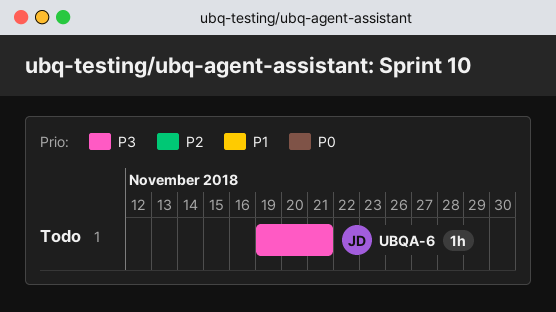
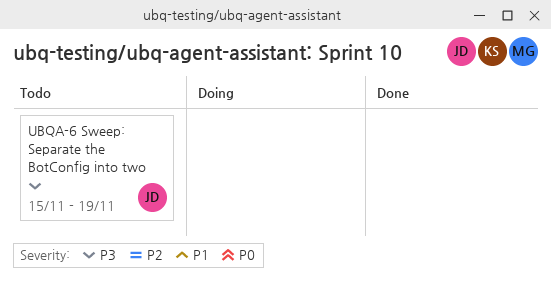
UBQA-6, start: Nov 19 -> Nov 15
UBQA-6, due: Nov 21 -> Nov 19

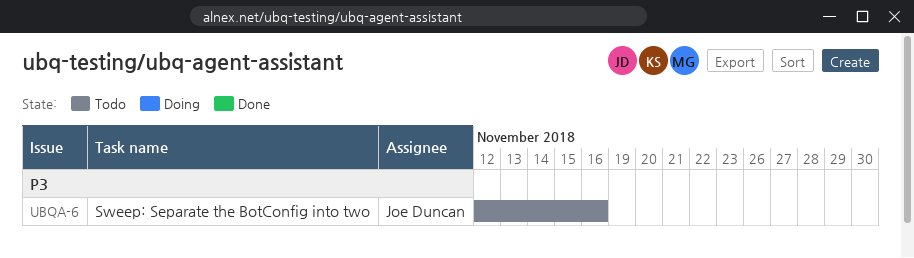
UBQA-6, start: Nov 15 -> Nov 12
UBQA-6, due: Nov 19 -> Nov 16

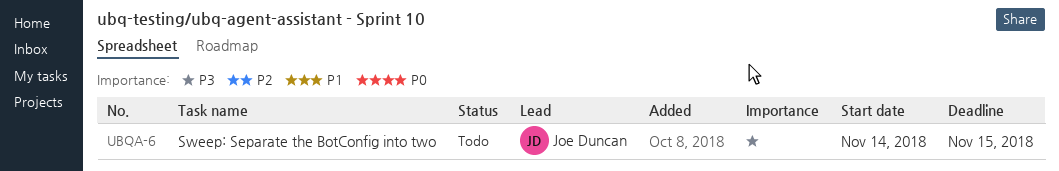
UBQA-6, start: Nov 12 -> Nov 14
UBQA-6, due: Nov 16 -> Nov 15

